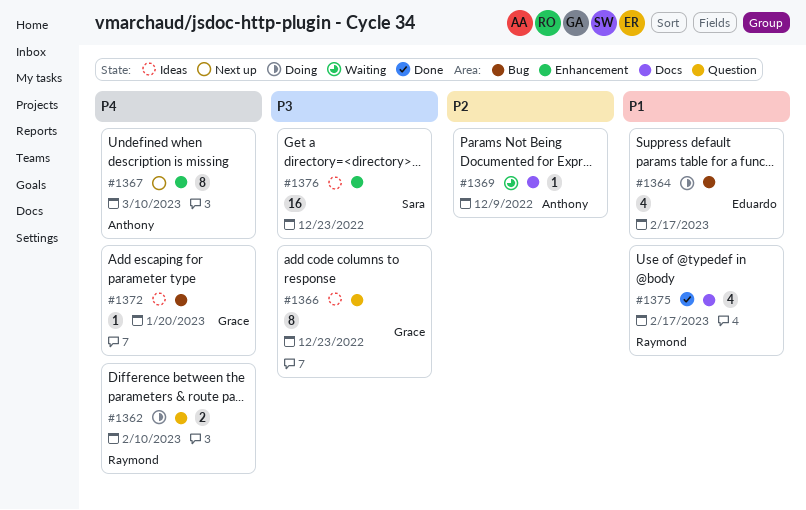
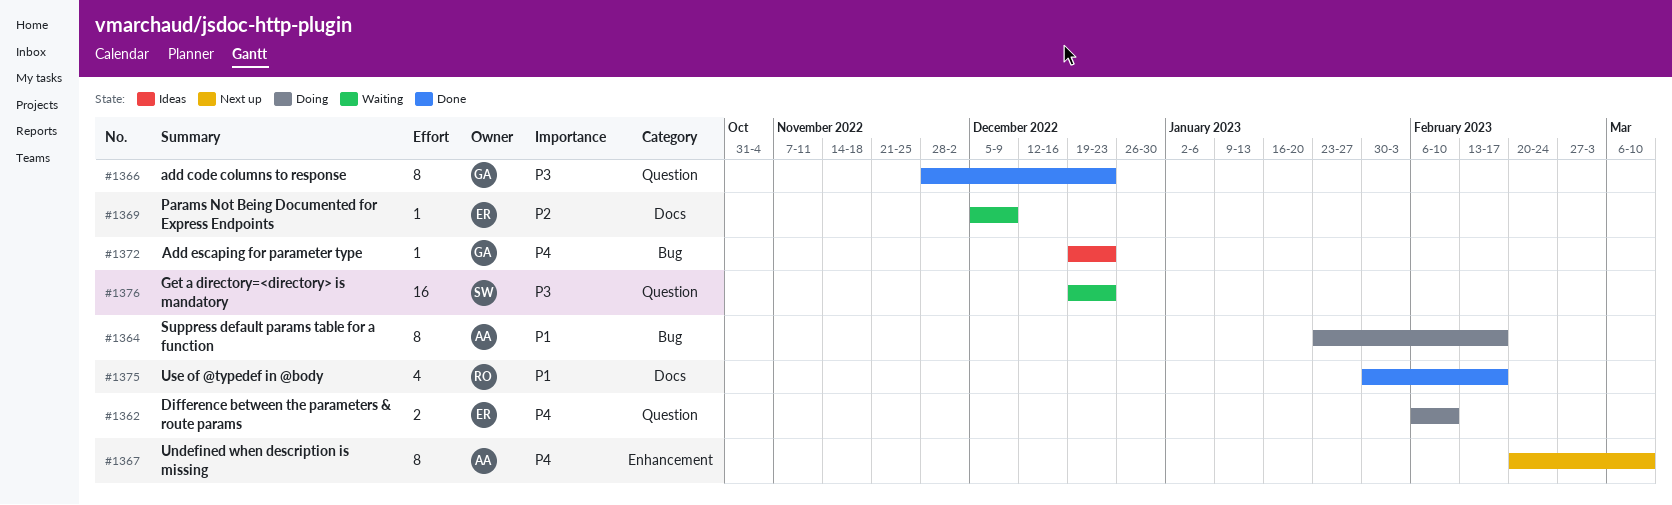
#1362, owner: Raymond -> Eduardo
#1364, owner: Eduardo -> Anthony
#1364, estimate: 4 -> 8
#1366, status: Ideas -> Done
#1369, owner: Anthony -> Eduardo
#1372, due: Jan 20 -> Dec 23
#1376, status: Ideas -> Waiting
#1376, label: Enhancement -> Question

